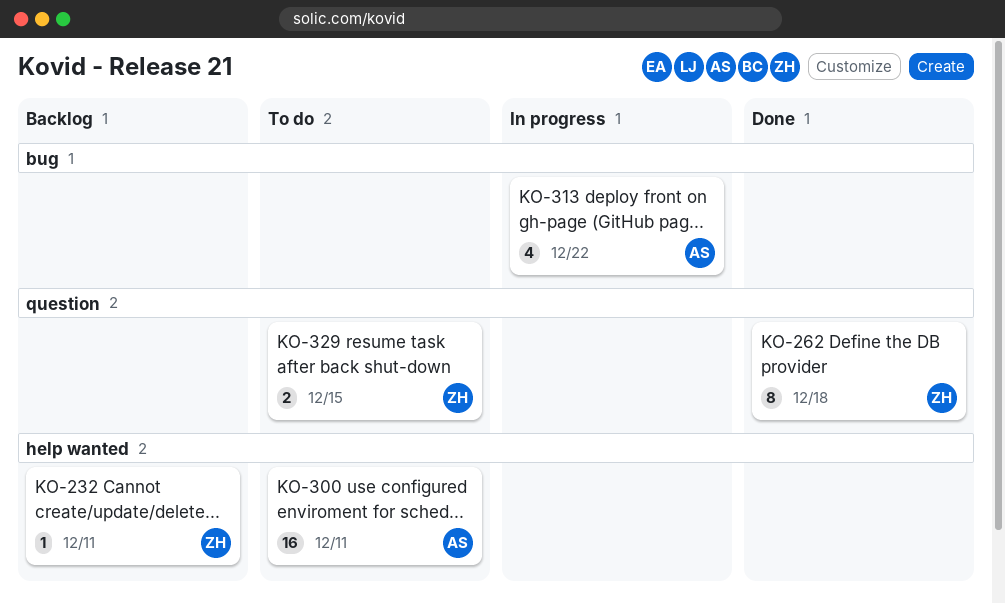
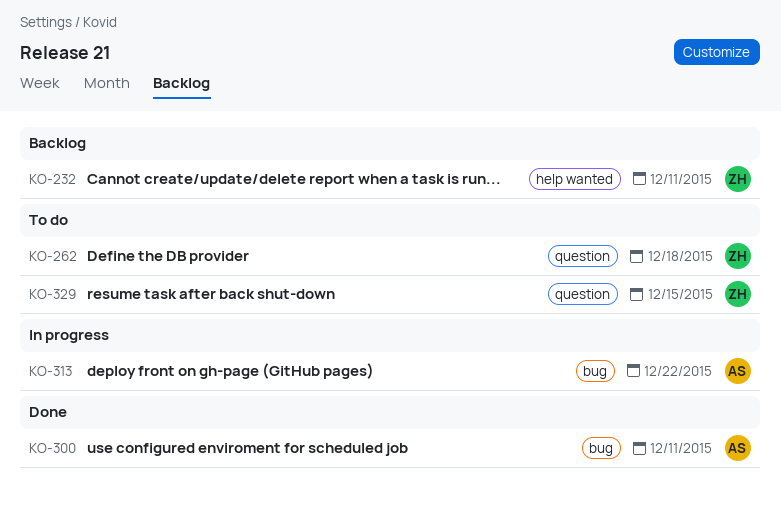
KO-262, status: Done -> To do
KO-300, status: To do -> Done
KO-300, label: help wanted -> bug

